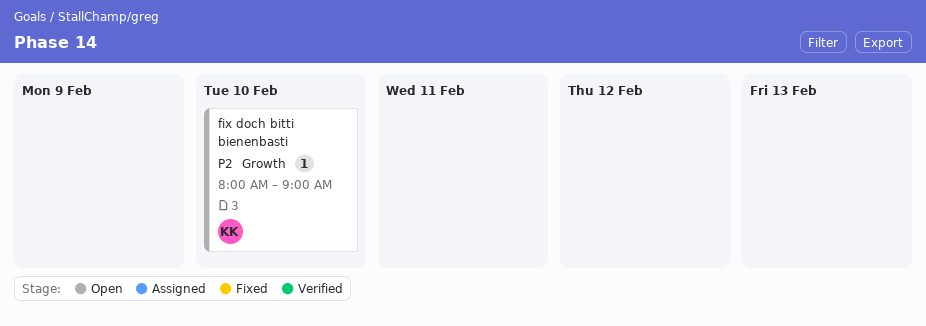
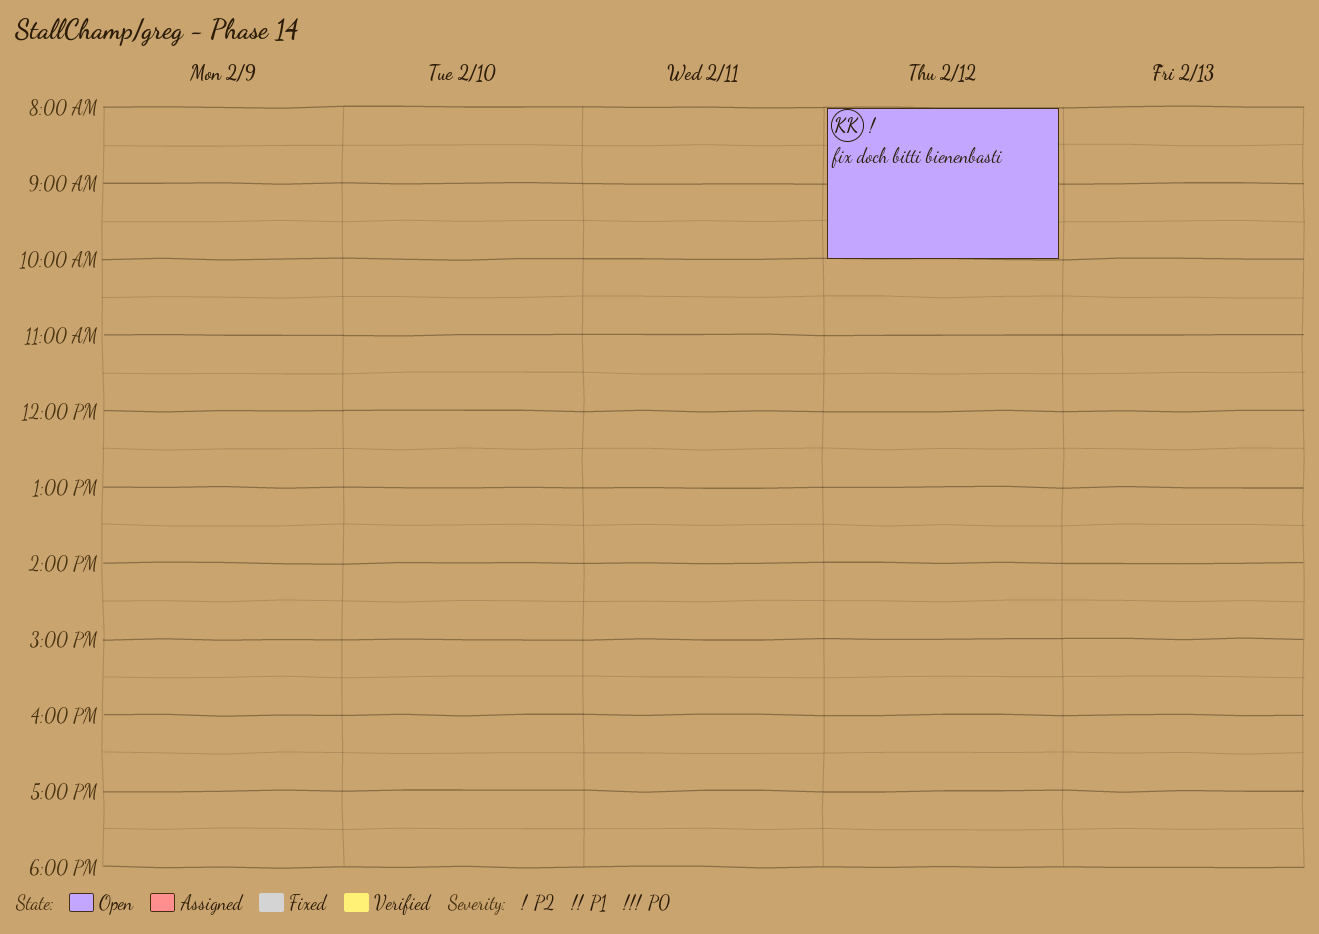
fix doch bitti bienenbasti, day: Feb 10 -> Feb 12
fix doch bitti bienenbasti, ends: 09:00 -> 10:00

